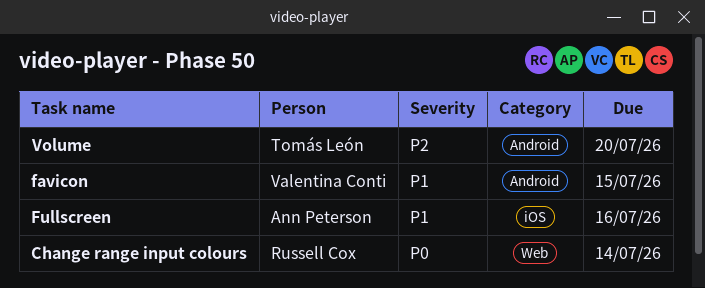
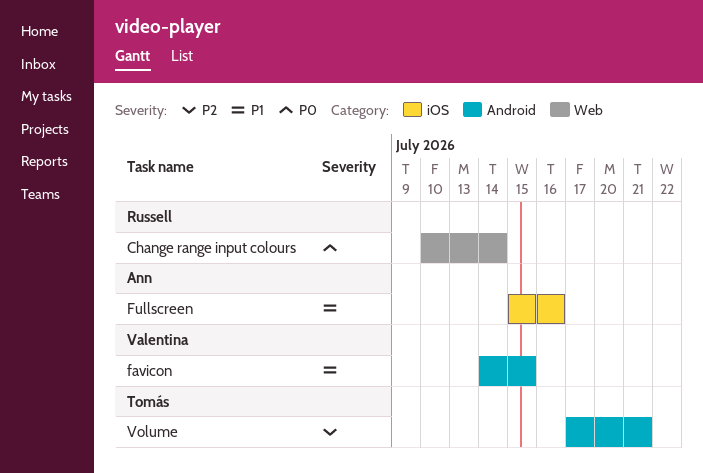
Volume, due: Jul 20 -> Jul 21

